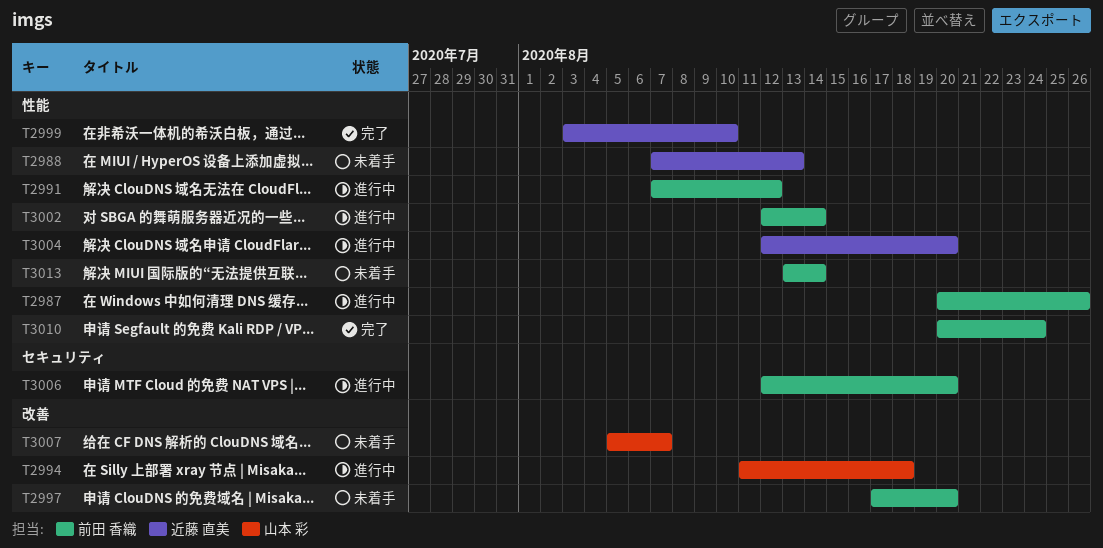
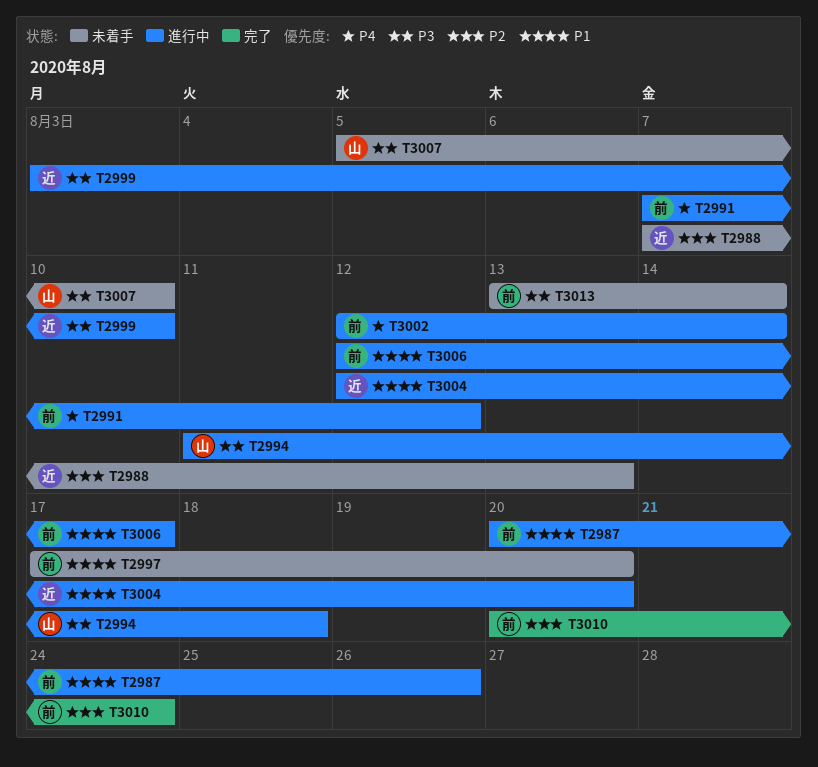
T2999, status: 完了 -> 進行中
T3006, due: Aug 20 -> Aug 17
T3007, due: Aug 7 -> Aug 10

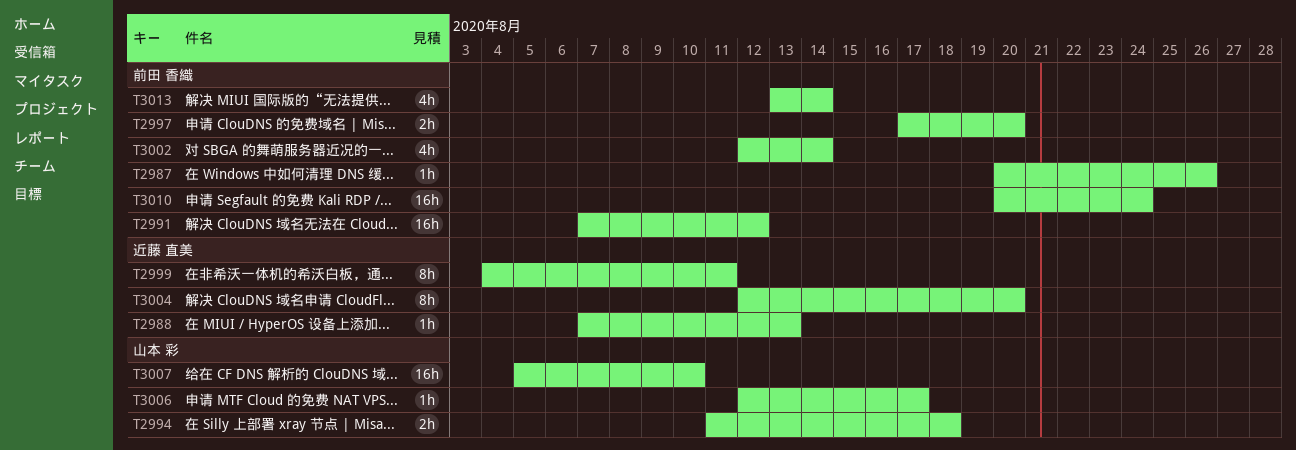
T2999, start: Aug 3 -> Aug 4
T2999, due: Aug 10 -> Aug 11
T3006, owner: 前田 香織 -> 山本 彩

